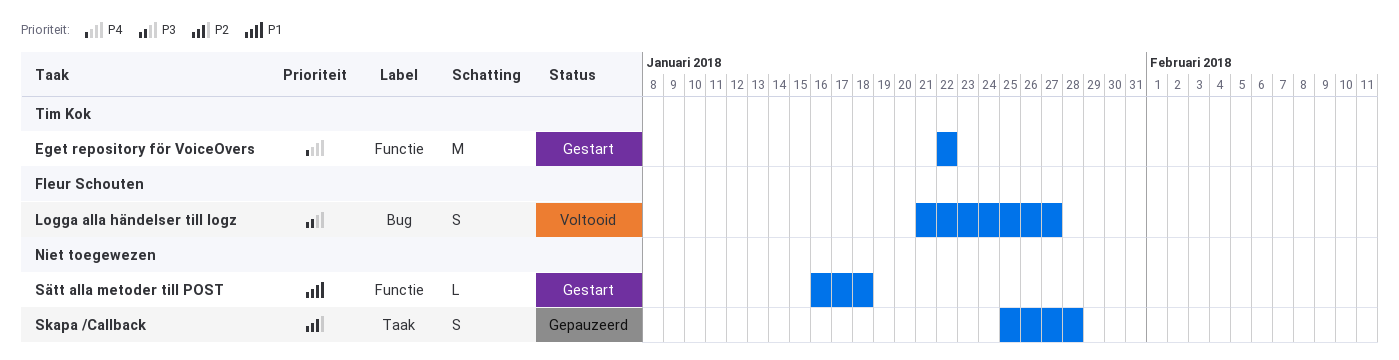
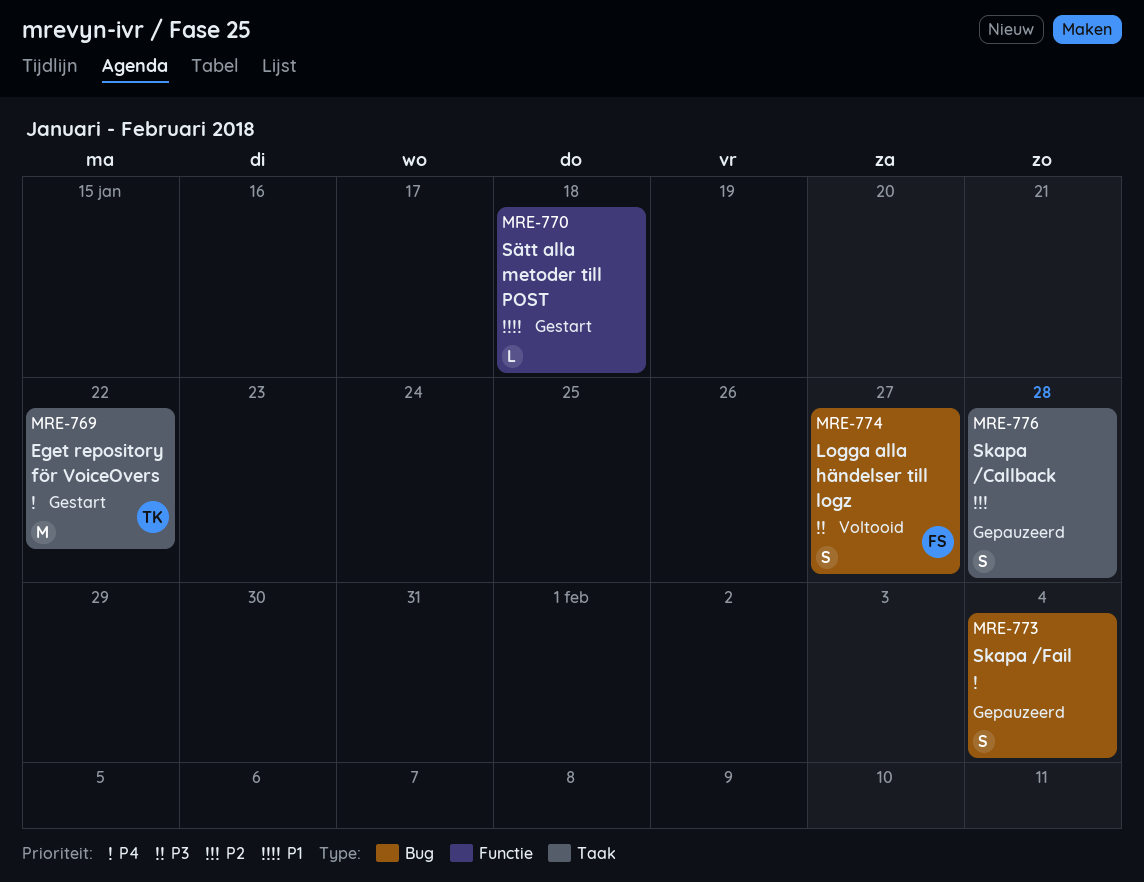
Eget repository för VoiceOvers, label: Functie -> Taak
Skapa /Fail: none -> present

